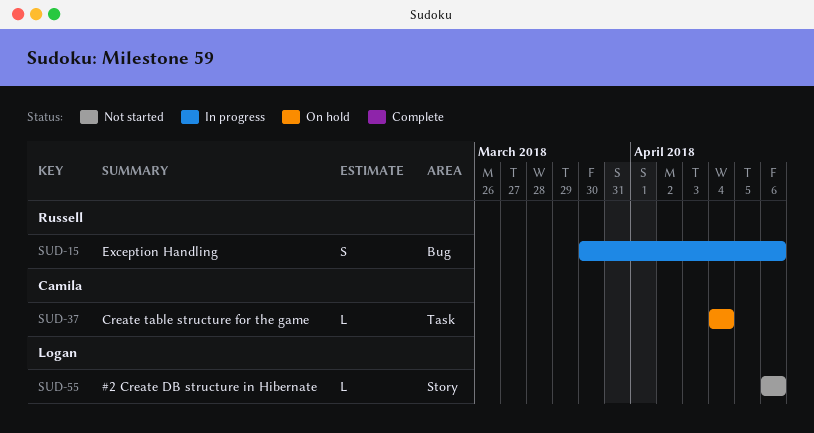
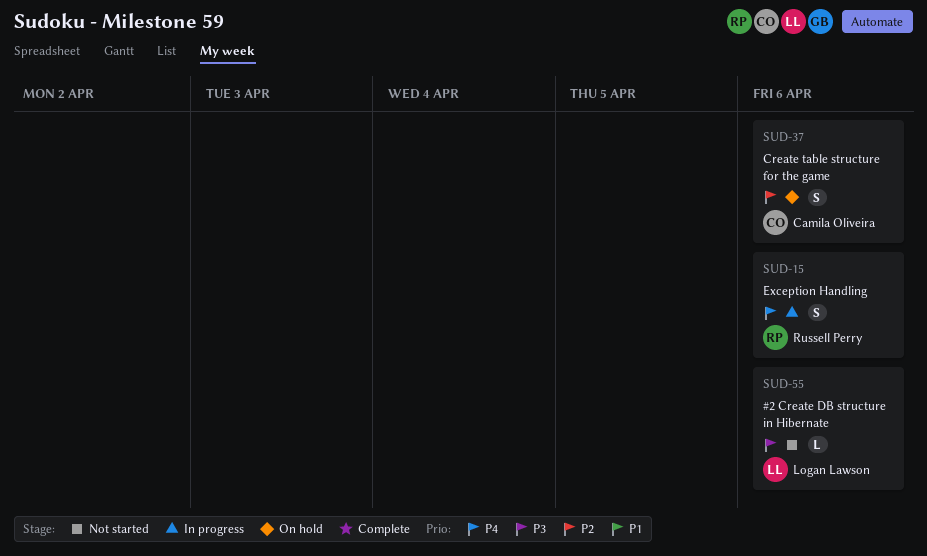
SUD-37, estimate: L -> S
SUD-37, due: Apr 4 -> Apr 6

